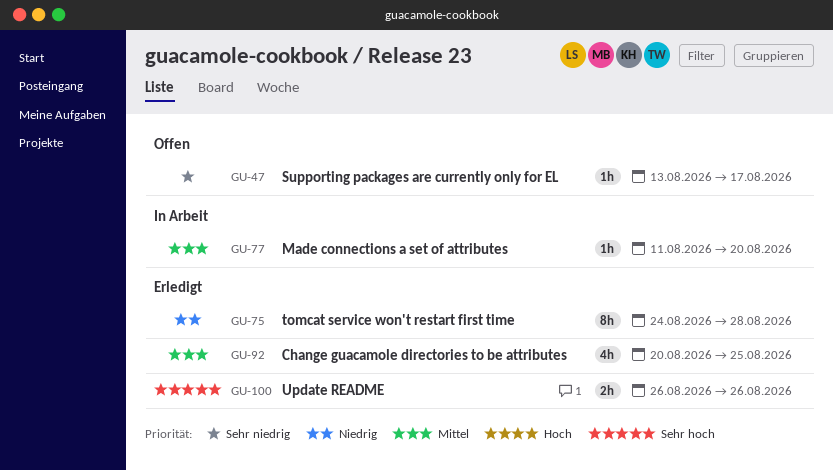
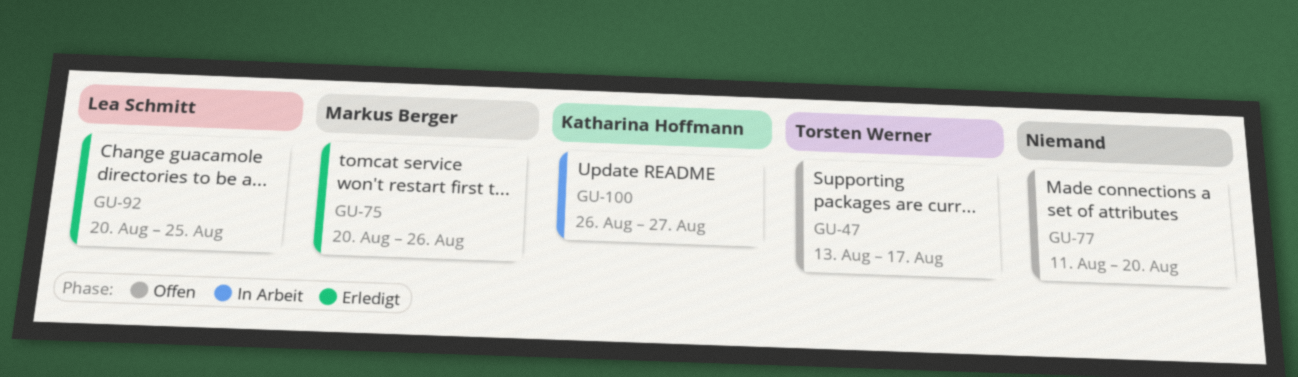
GU-75, start: Aug 24 -> Aug 20
GU-75, due: Aug 28 -> Aug 26
GU-77, status: In Arbeit -> Offen
GU-100, status: Erledigt -> In Arbeit
GU-100, due: Aug 26 -> Aug 27

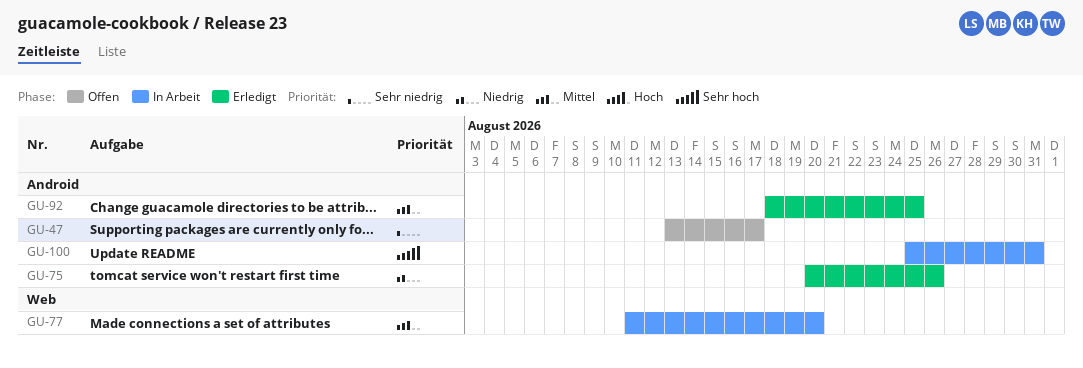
GU-77, status: Offen -> In Arbeit
GU-92, start: Aug 20 -> Aug 18
GU-100, start: Aug 26 -> Aug 25
GU-100, due: Aug 27 -> Aug 31

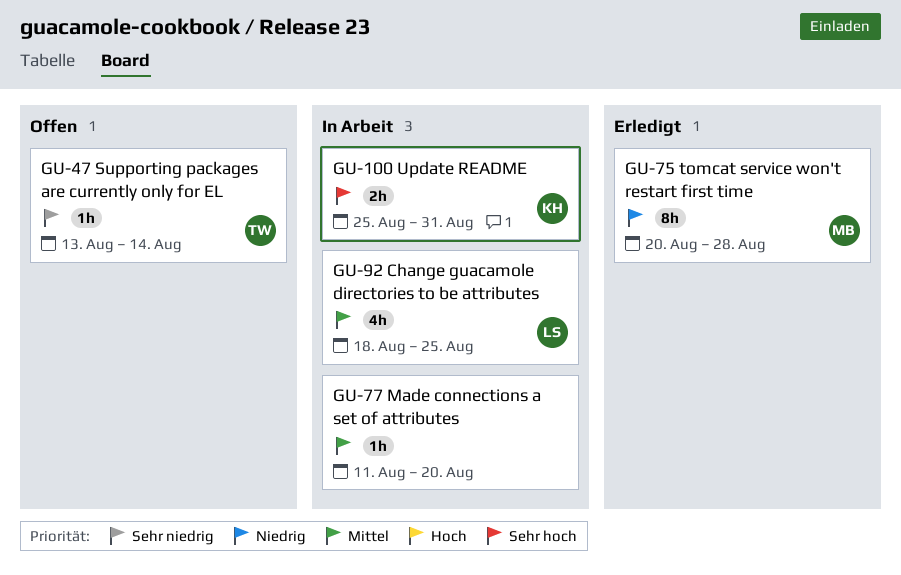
GU-47, due: Aug 17 -> Aug 14
GU-75, due: Aug 26 -> Aug 28
GU-92, status: Erledigt -> In Arbeit

